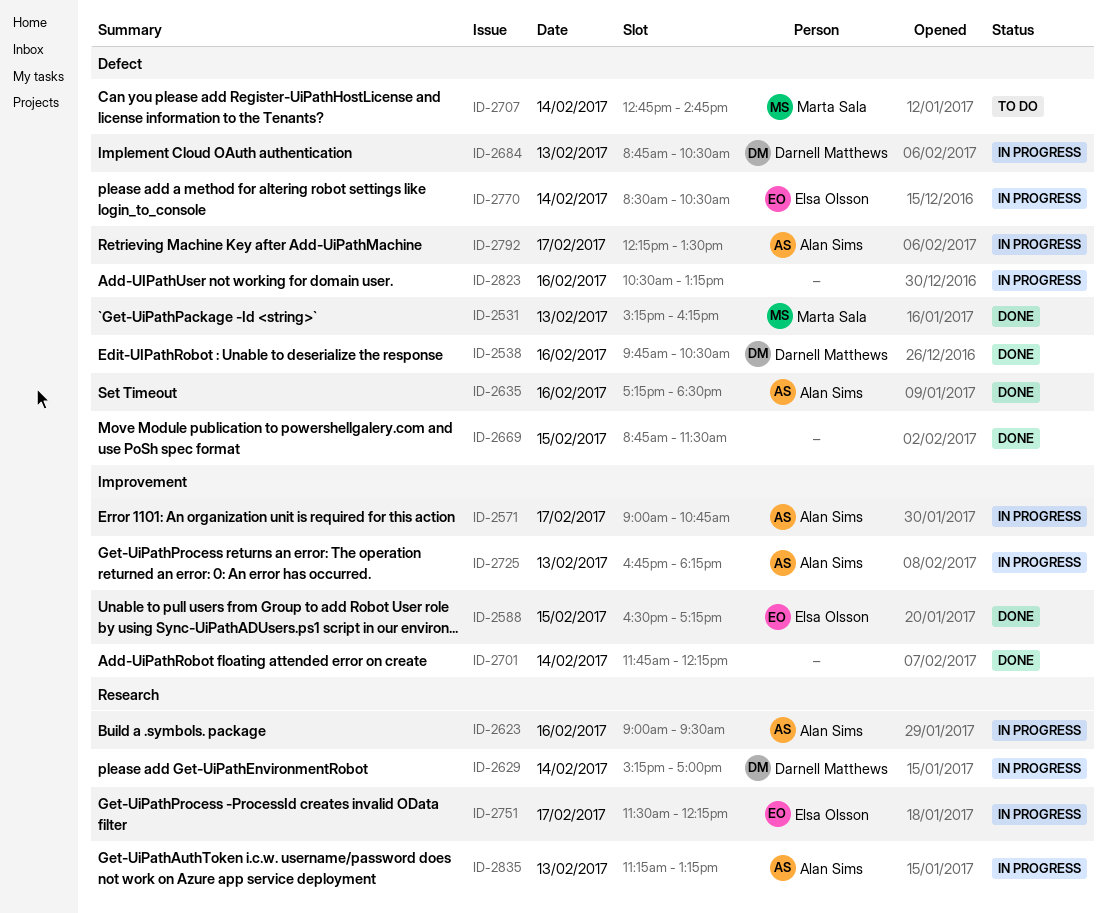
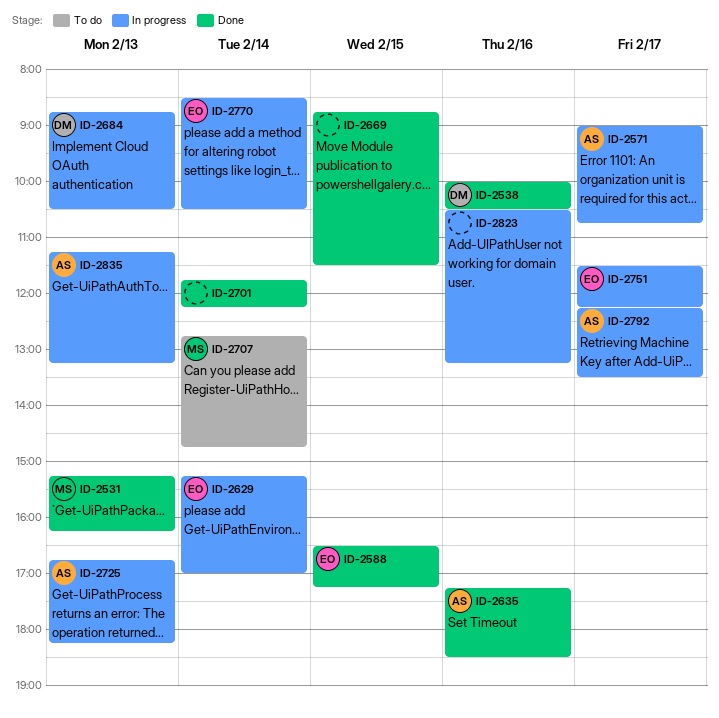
ID-2538, begins: 09:45 -> 10:00
ID-2623: present -> none
ID-2629, owner: Darnell Matthews -> Elsa Olsson

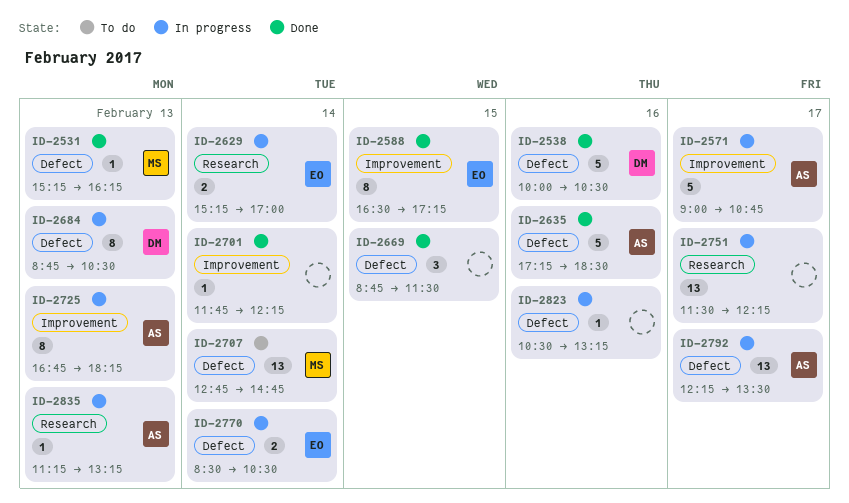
ID-2751, owner: EO -> none

